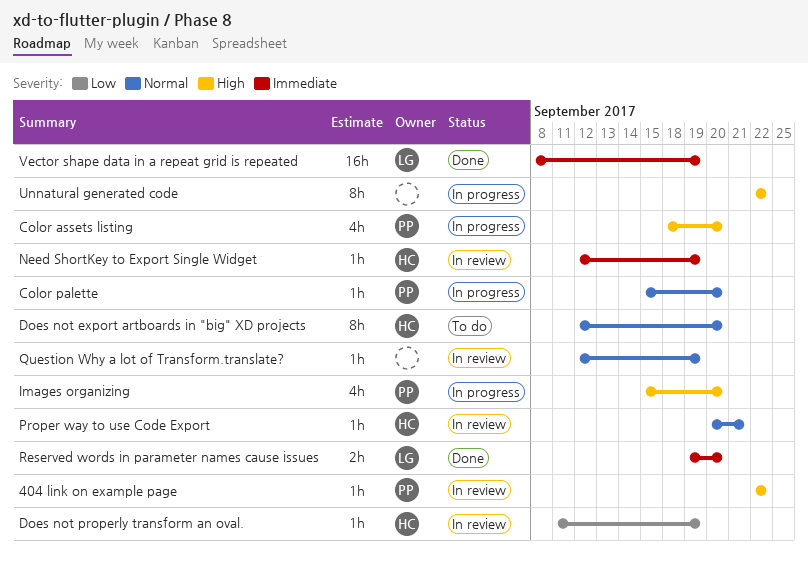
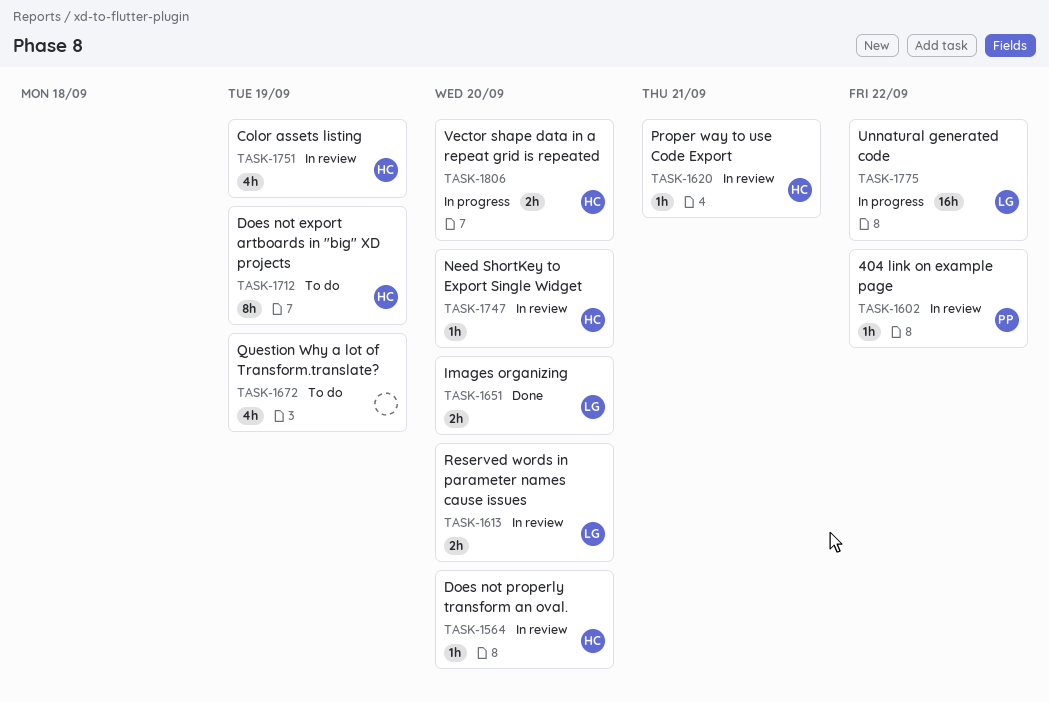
Color assets listing, status: In progress -> In review
Color assets listing, owner: PP -> HC
Color assets listing, due: Sep 20 -> Sep 19
Color palette: present -> none
Does not export artboards in "big" XD projects, due: Sep 20 -> Sep 19
Does not properly transform an oval., due: Sep 19 -> Sep 20
Images organizing, status: In progress -> Done
Images organizing, owner: PP -> LG
Images organizing, estimate: 4h -> 2h
Need ShortKey to Export Single Widget, due: Sep 19 -> Sep 20
Question Why a lot of Transform.translate?, status: In review -> To do
Question Why a lot of Transform.translate?, estimate: 1h -> 4h
Reserved words in parameter names cause issues, status: Done -> In review
Unnatural generated code, owner: none -> LG
Unnatural generated code, estimate: 8h -> 16h
Vector shape data in a repeat grid is repeated, status: Done -> In progress
Vector shape data in a repeat grid is repeated, owner: LG -> HC
Vector shape data in a repeat grid is repeated, estimate: 16h -> 2h
Vector shape data in a repeat grid is repeated, due: Sep 19 -> Sep 20

